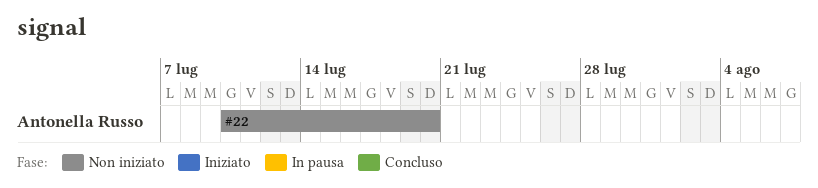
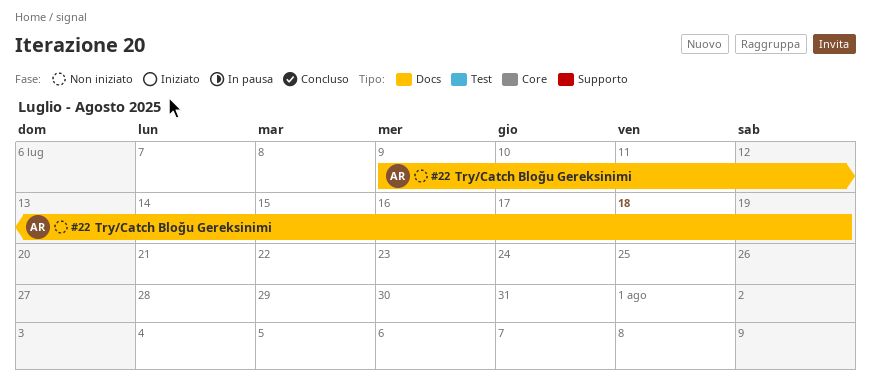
#22, start: Jul 10 -> Jul 9
#22, due: Jul 20 -> Jul 19

